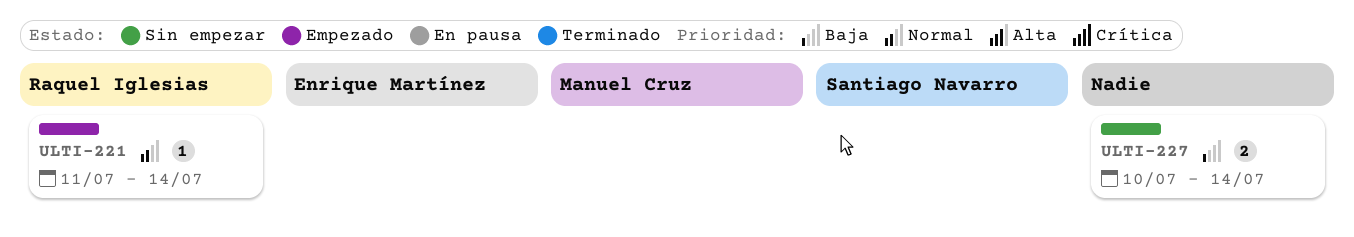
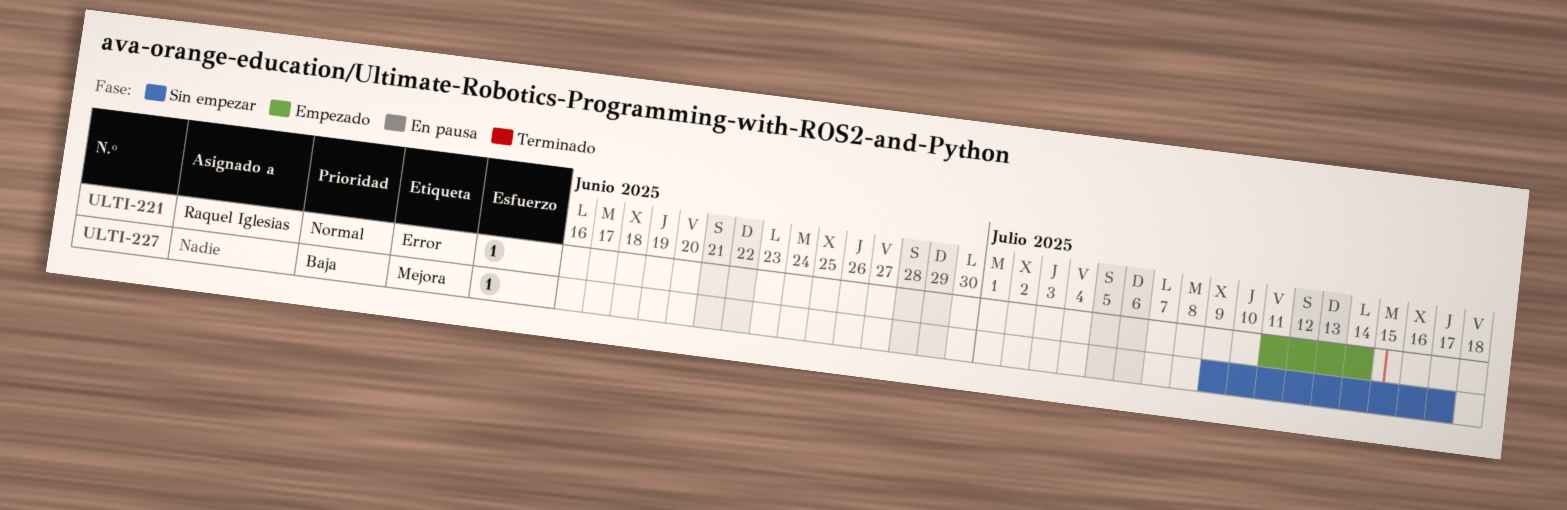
ULTI-227, estimate: 2 -> 1
ULTI-227, start: Jul 10 -> Jul 9
ULTI-227, due: Jul 14 -> Jul 17

